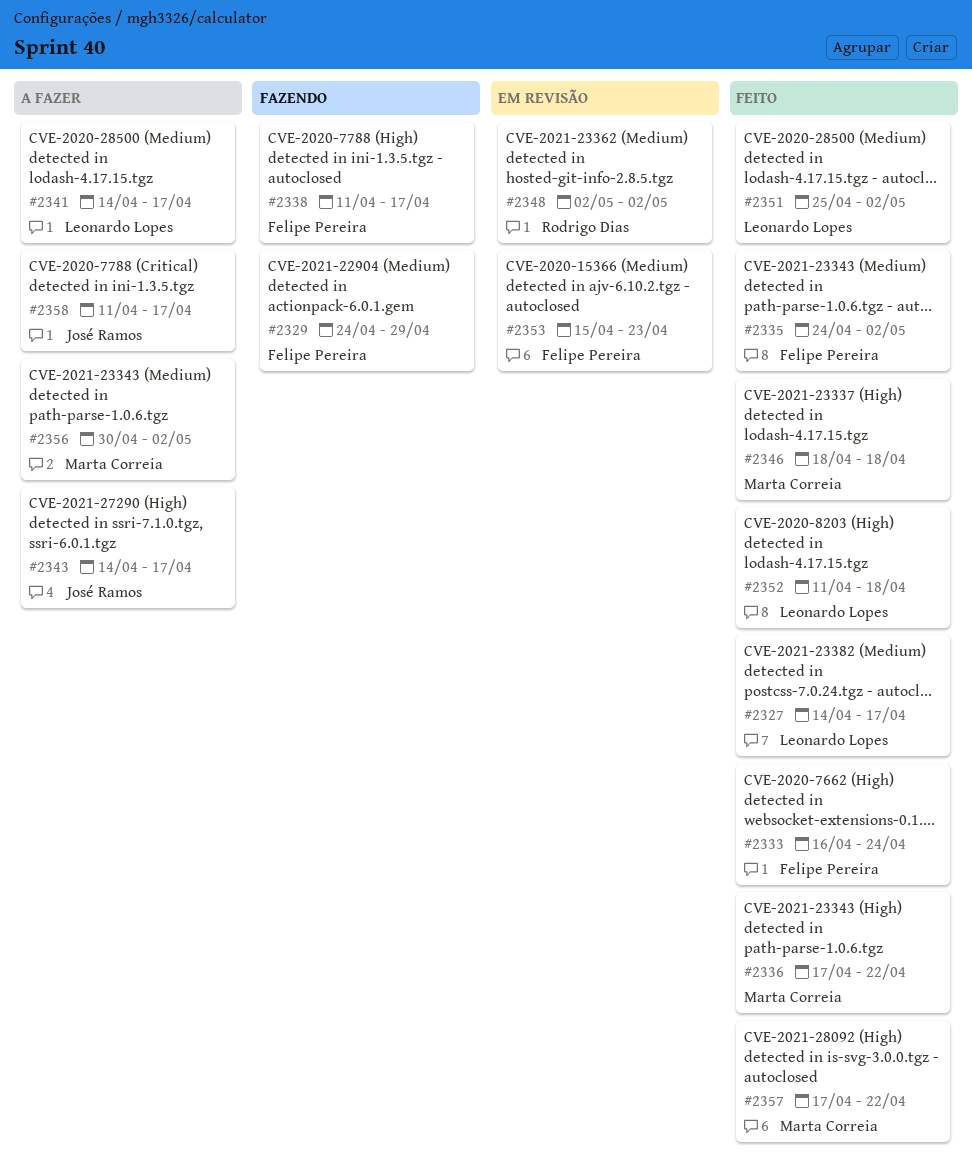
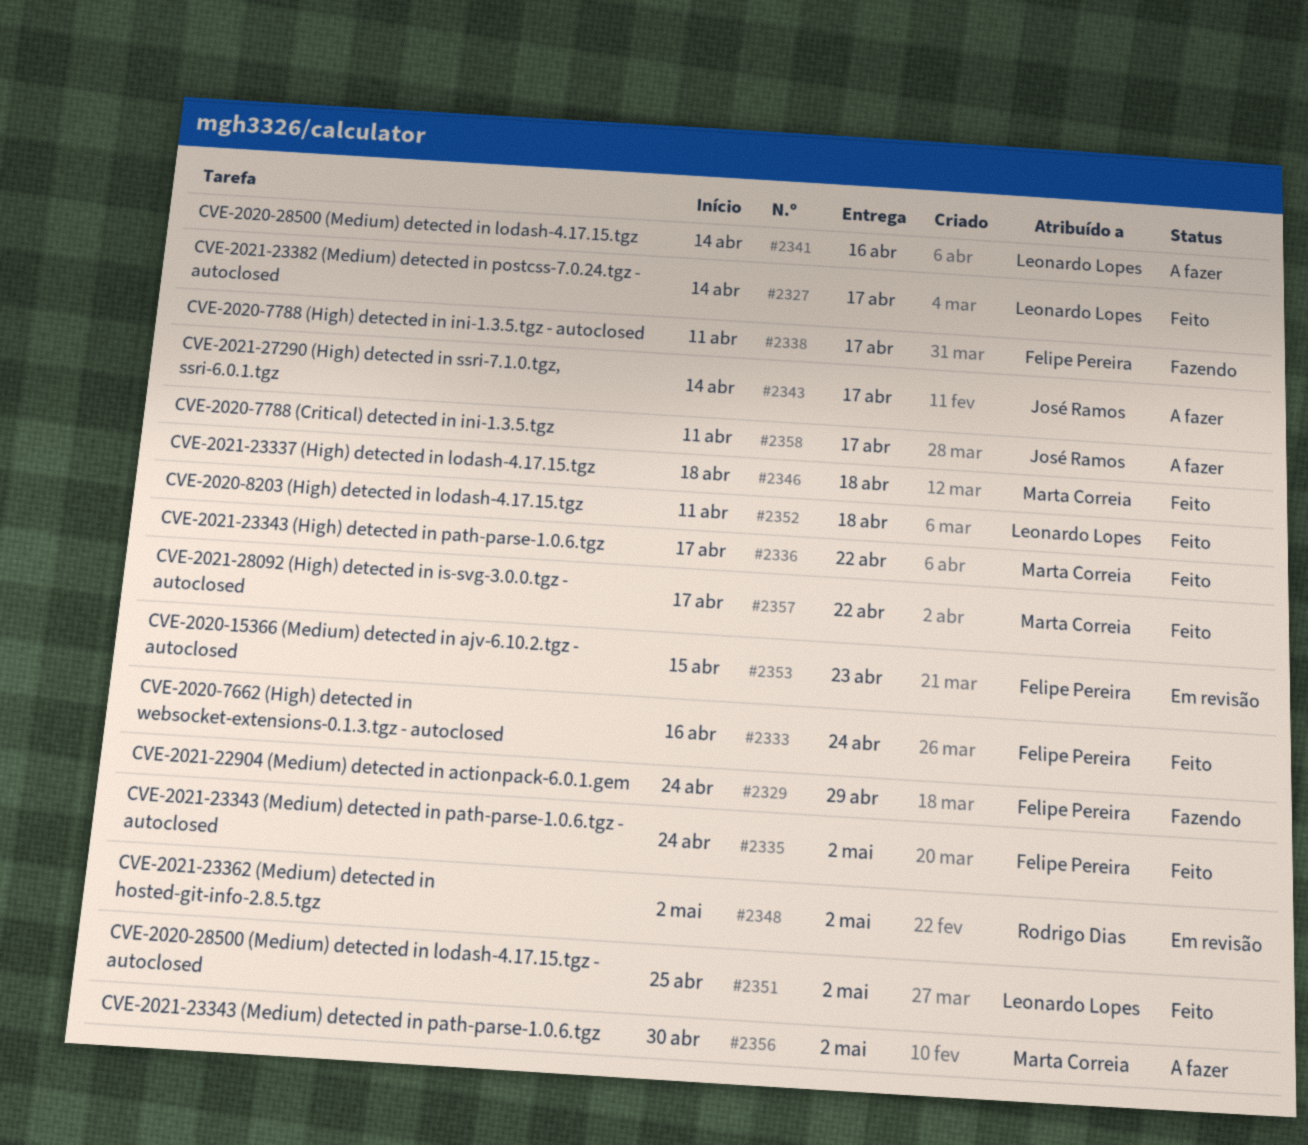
#2341, due: Apr 17 -> Apr 16

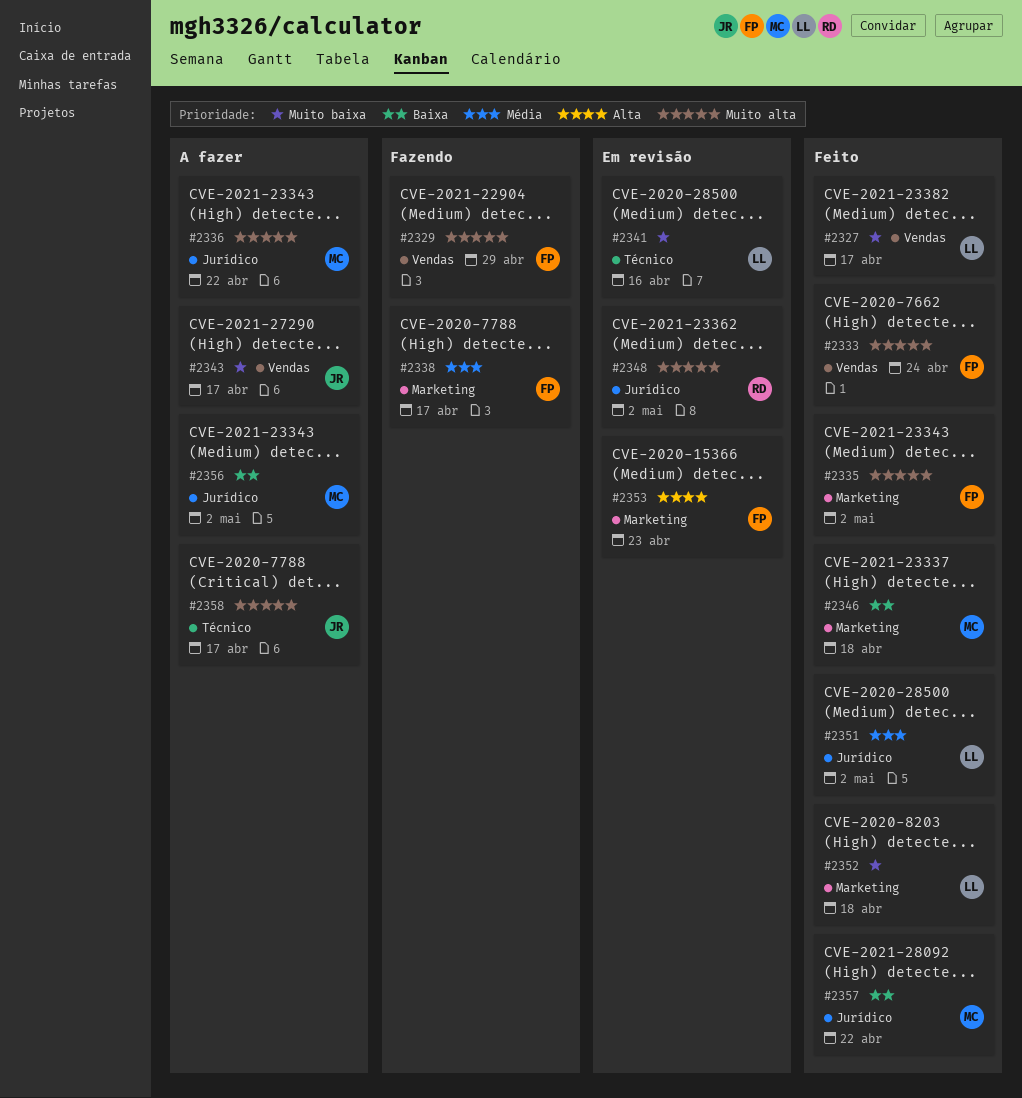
#2336, status: Feito -> A fazer
#2341, status: A fazer -> Em revisão

